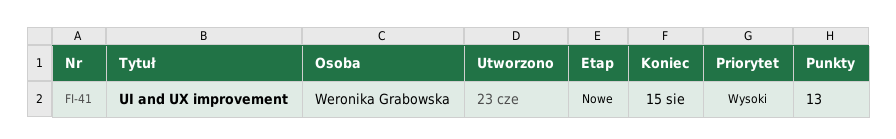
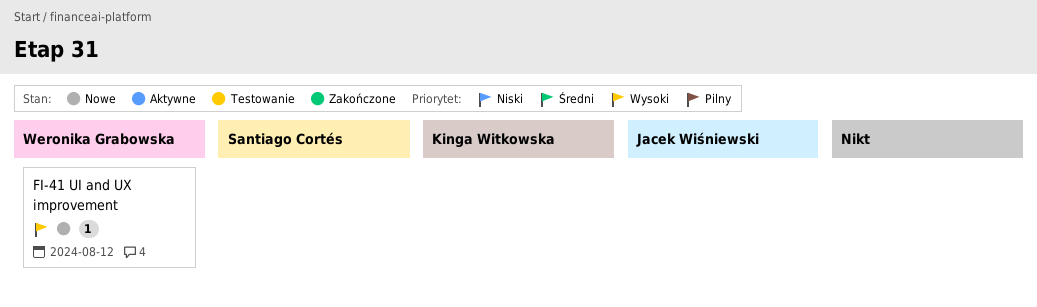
FI-41, estimate: 13 -> 1
FI-41, due: Aug 15 -> Aug 12

